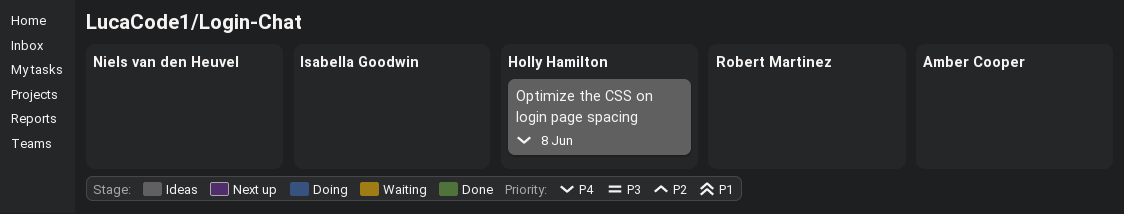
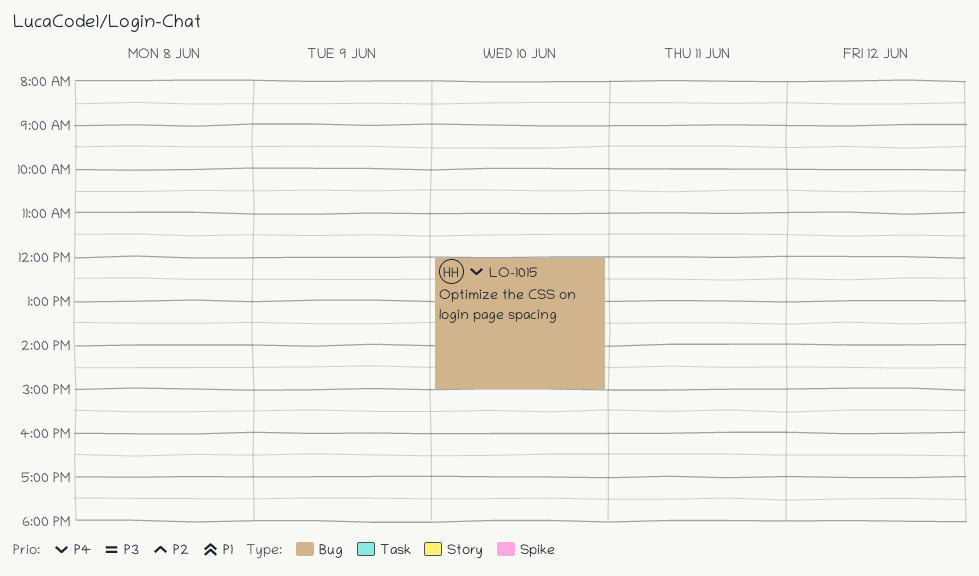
Optimize the CSS on login page spacing, day: Jun 8 -> Jun 10

